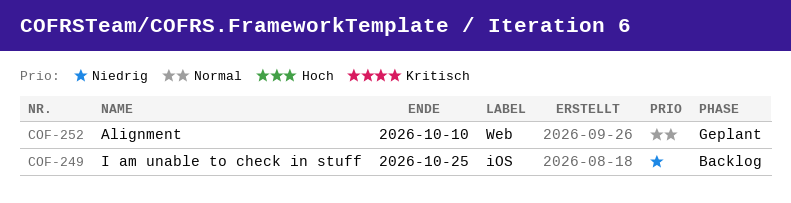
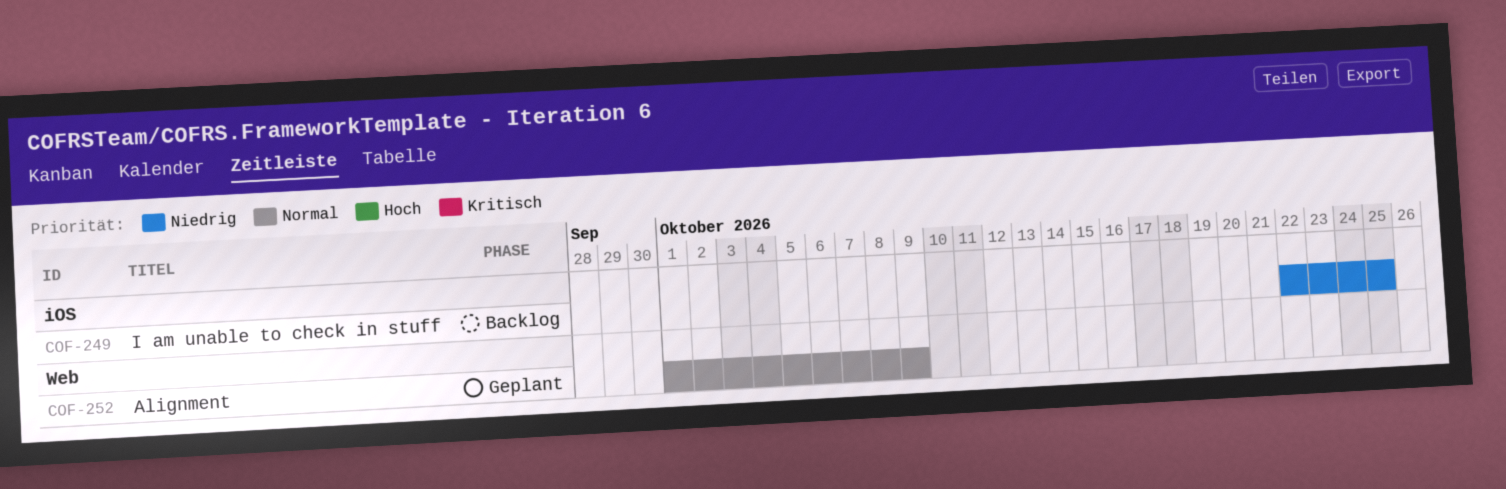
COF-252, due: Oct 10 -> Oct 9

